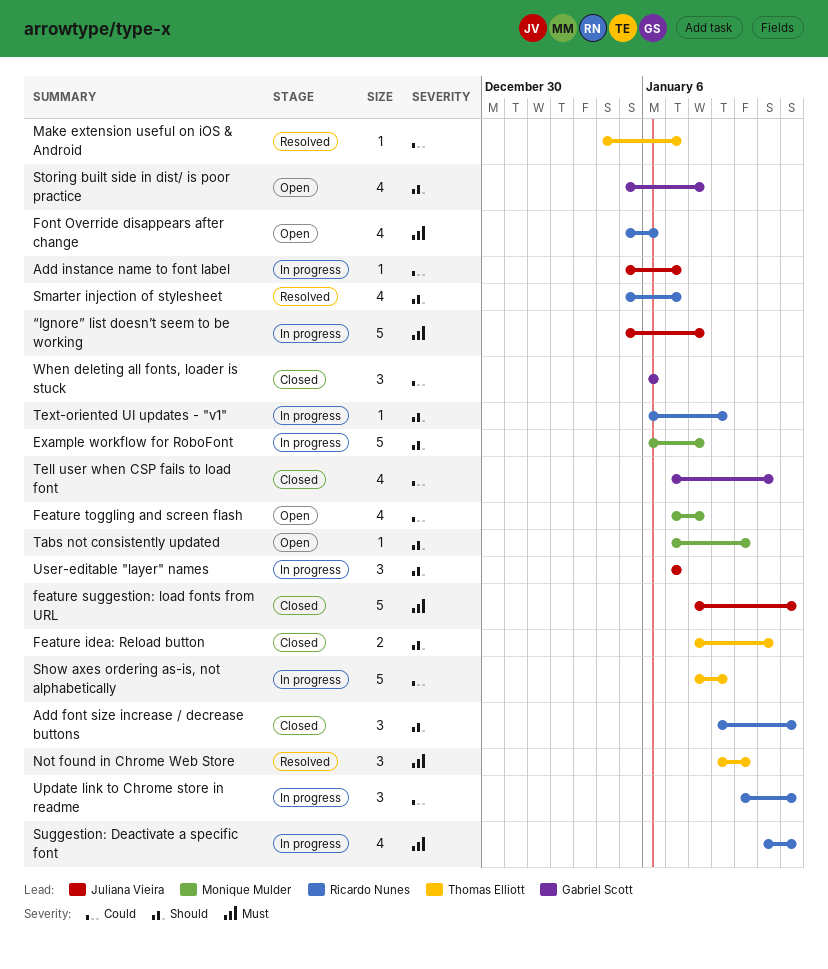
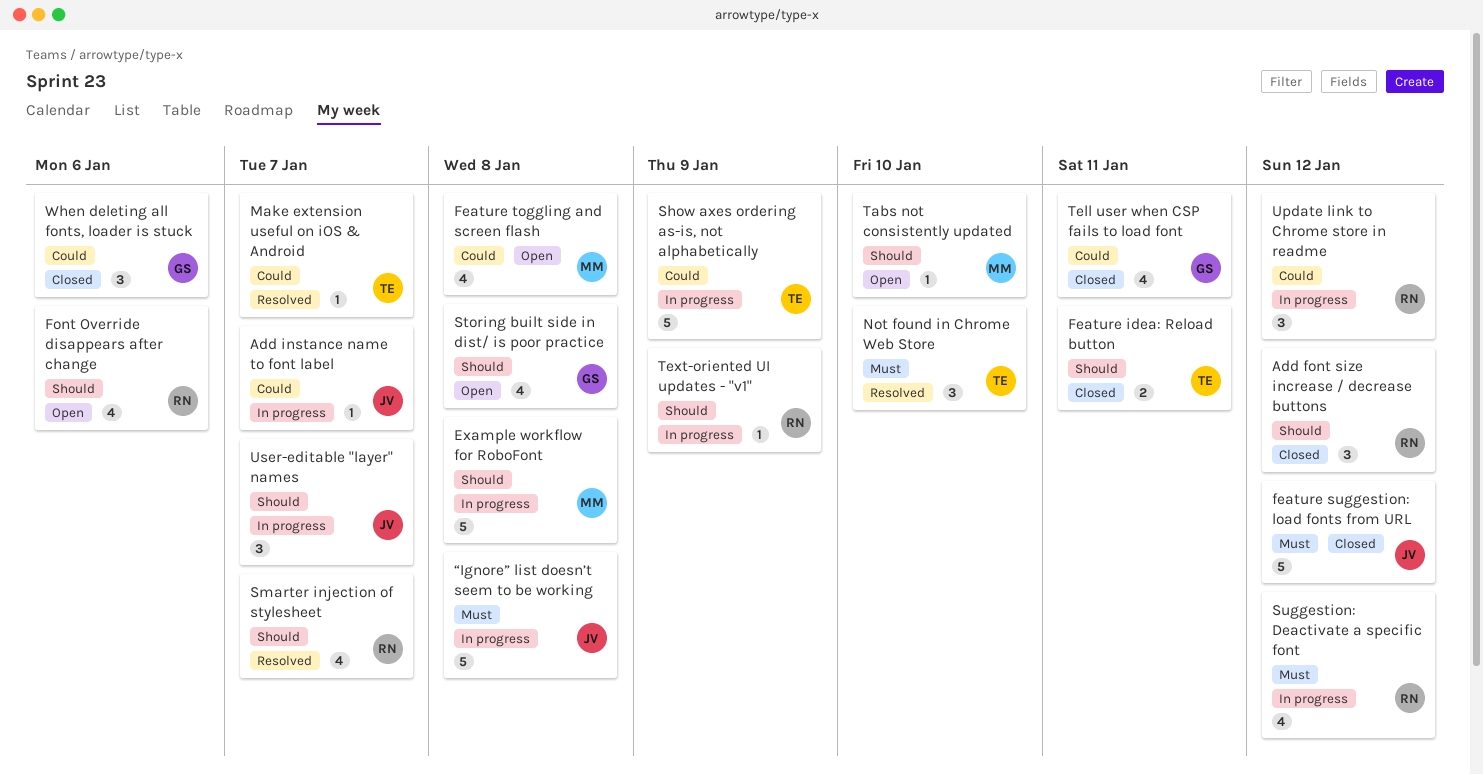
Font Override disappears after change, priority: Must -> Should

